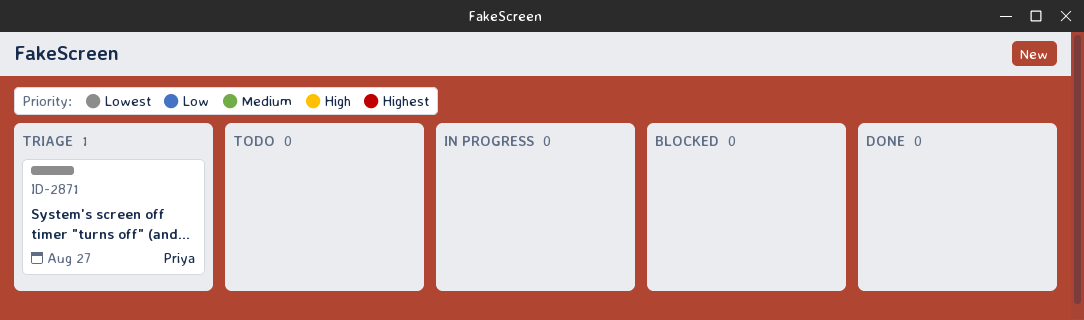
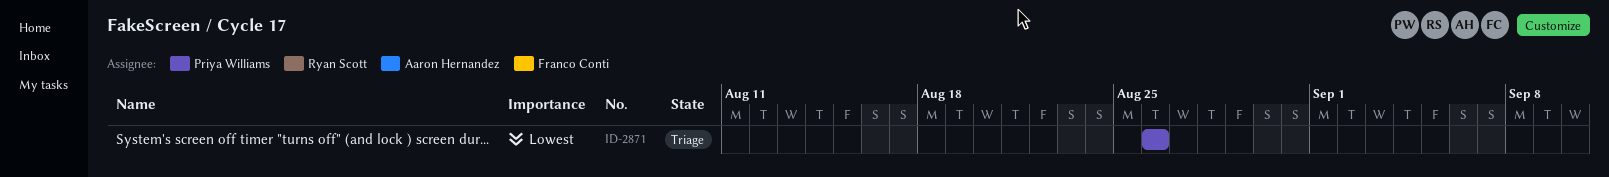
ID-2871, due: Aug 27 -> Aug 26

